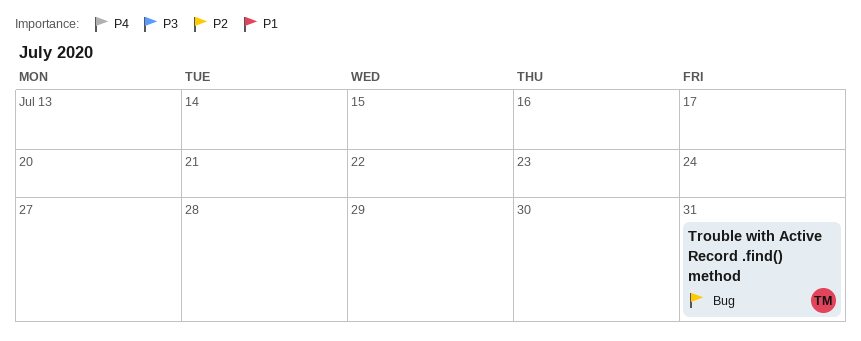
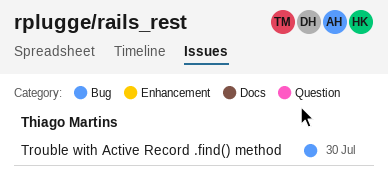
Trouble with Active Record .find() method, due: Jul 31 -> Jul 30

